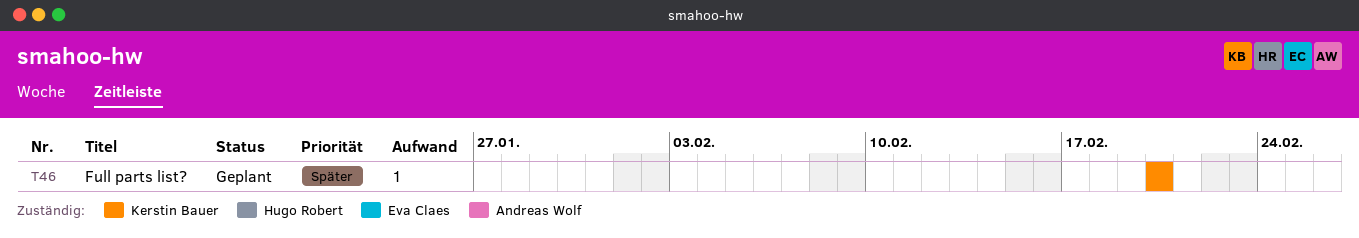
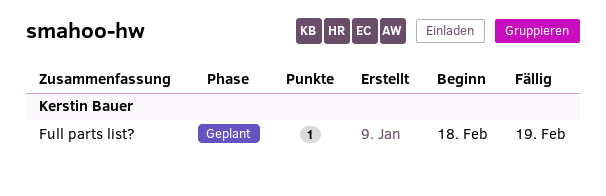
Full parts list?, start: Feb 20 -> Feb 18
Full parts list?, due: Feb 20 -> Feb 19

